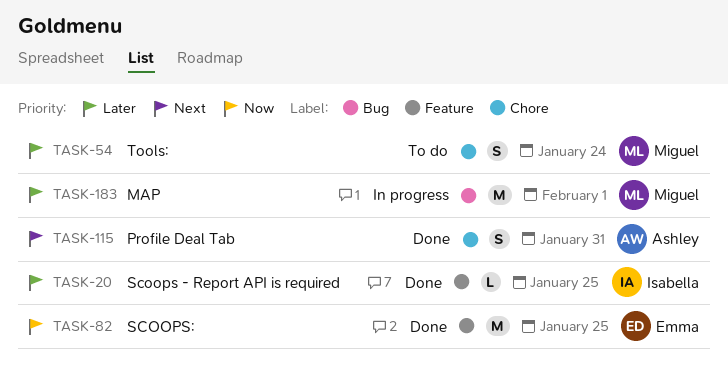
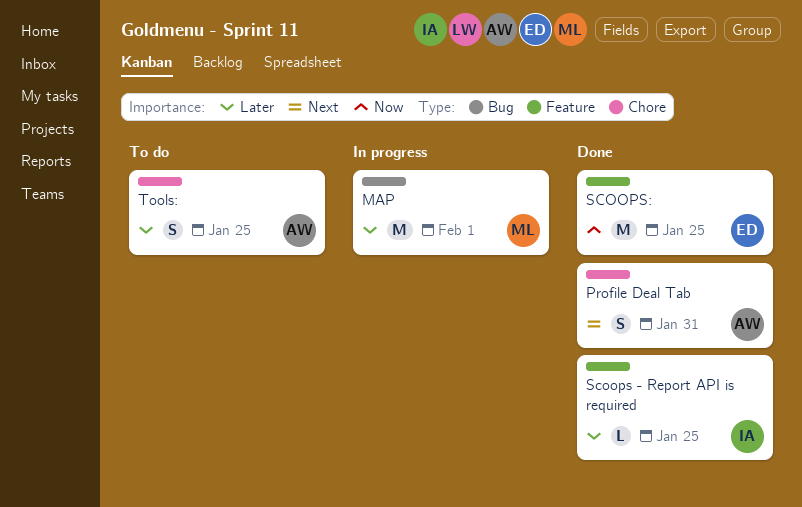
Tools:, owner: Miguel -> Ashley
Tools:, due: Jan 24 -> Jan 25

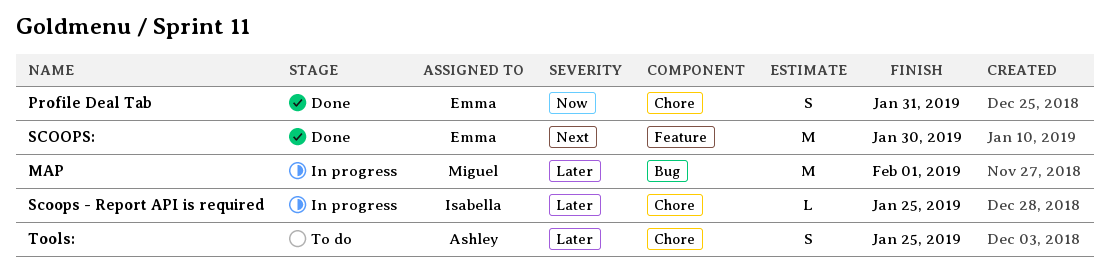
Profile Deal Tab, owner: Ashley -> Emma
Profile Deal Tab, priority: Next -> Now
Scoops - Report API is required, status: Done -> In progress
Scoops - Report API is required, label: Feature -> Chore
SCOOPS:, priority: Now -> Next
SCOOPS:, due: Jan 25 -> Jan 30

